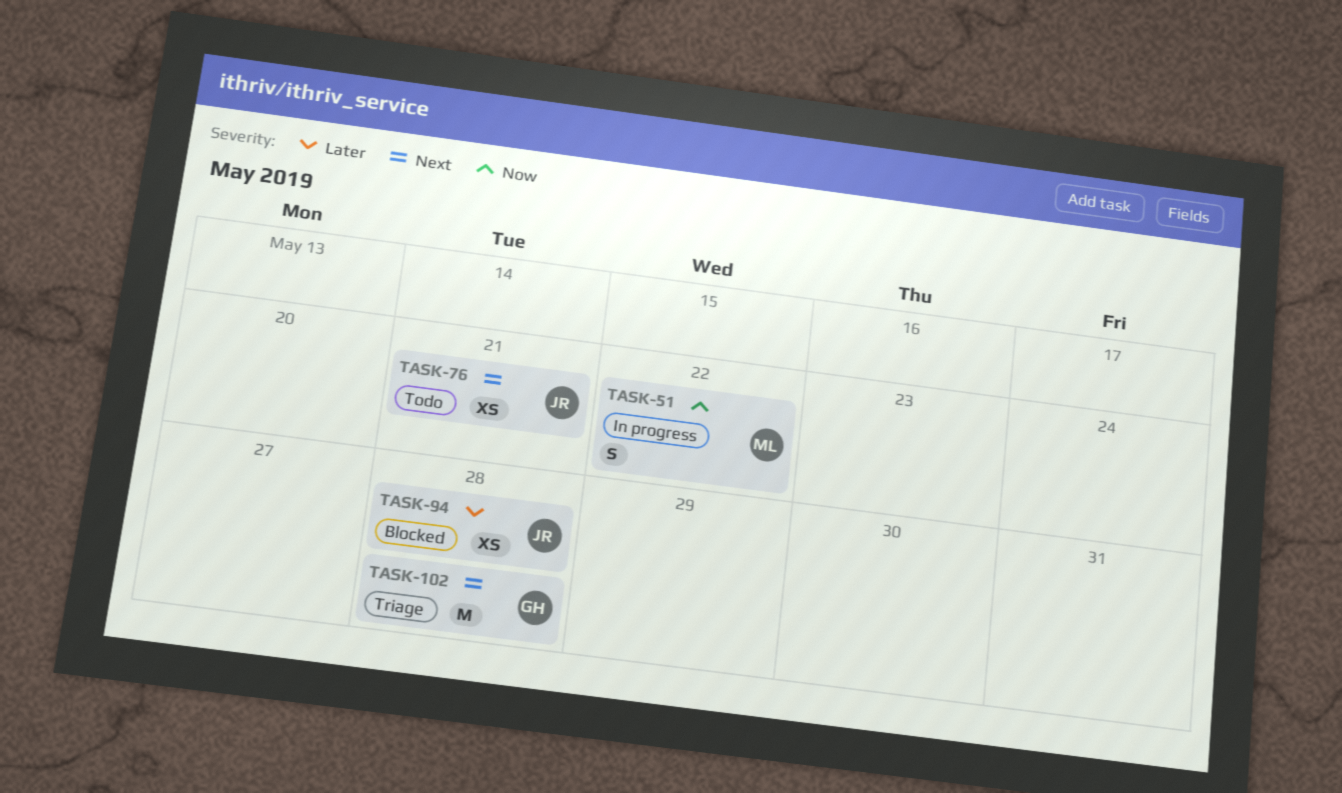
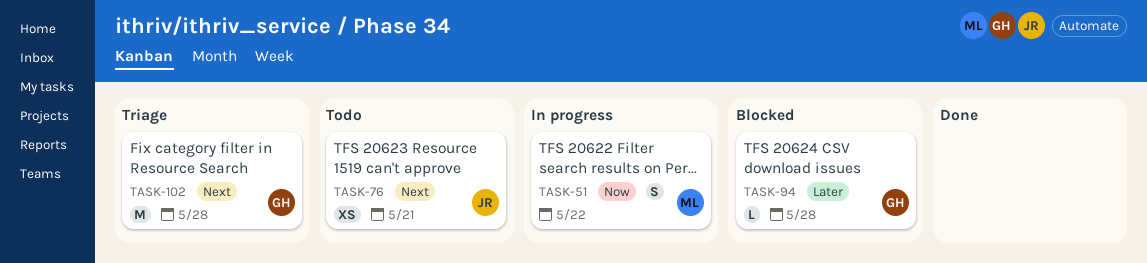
TASK-94, owner: JR -> GH
TASK-94, estimate: XS -> L

